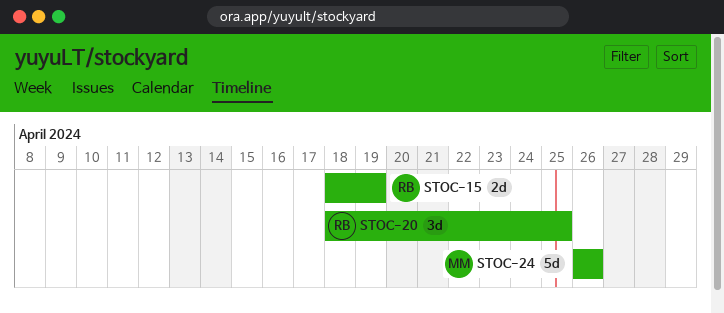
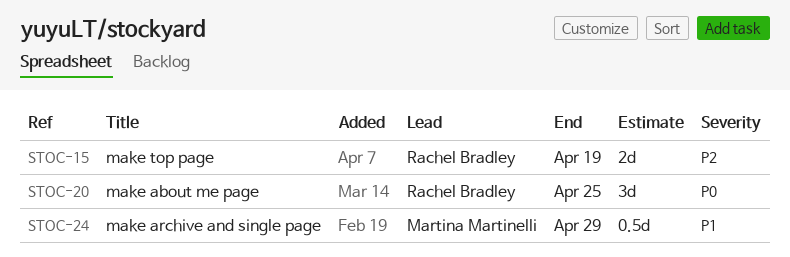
STOC-24, estimate: 5d -> 0.5d
STOC-24, due: Apr 26 -> Apr 29

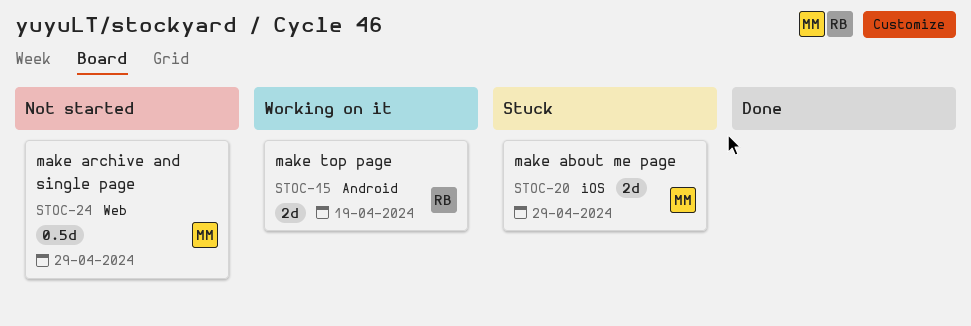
STOC-20, owner: Rachel Bradley -> Martina Martinelli
STOC-20, estimate: 3d -> 2d
STOC-20, due: Apr 25 -> Apr 29

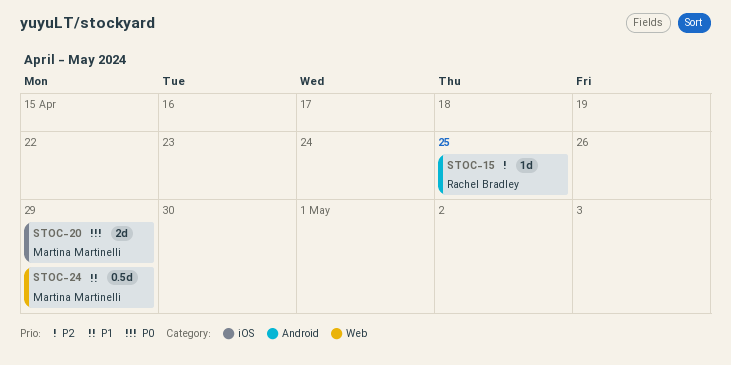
STOC-15, estimate: 2d -> 1d
STOC-15, due: Apr 19 -> Apr 25

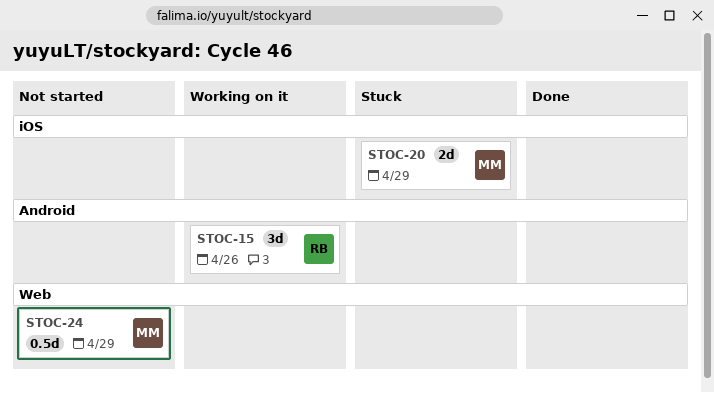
STOC-15, estimate: 1d -> 3d
STOC-15, due: Apr 25 -> Apr 26

